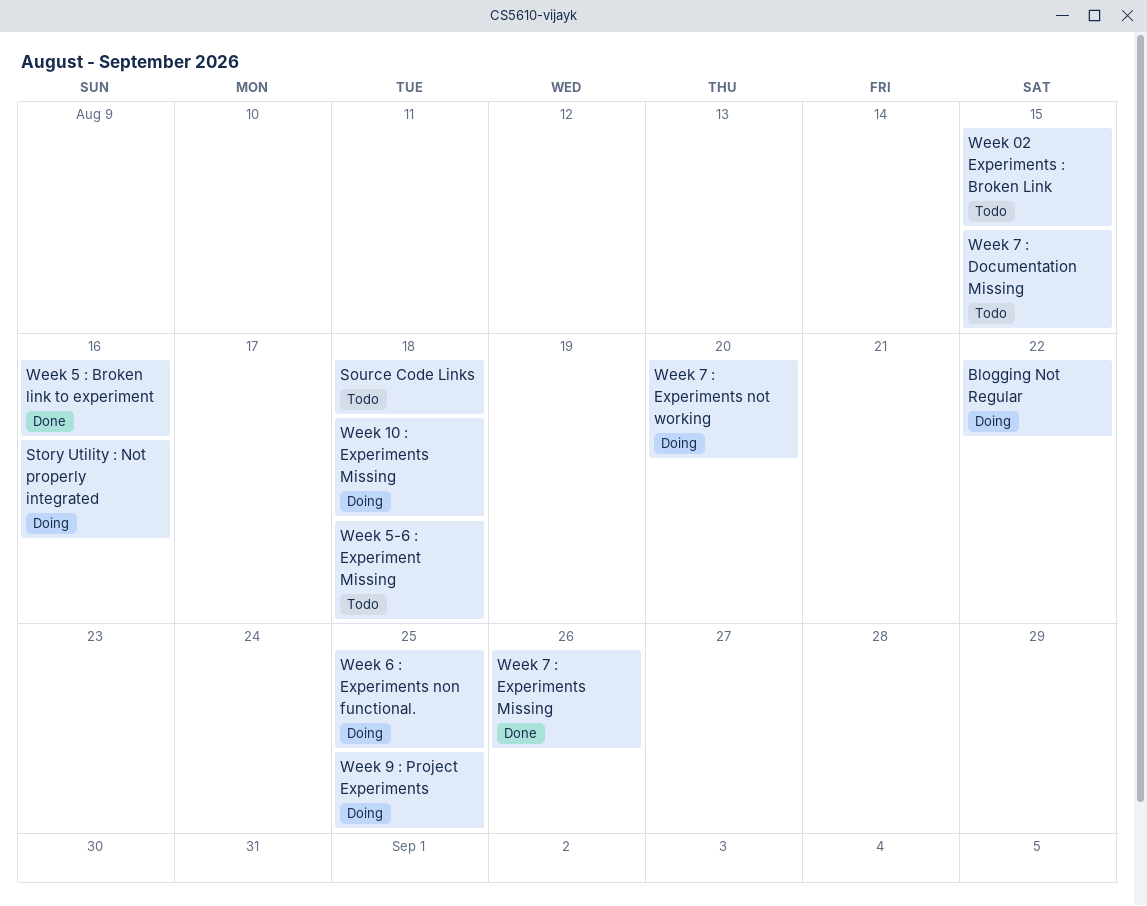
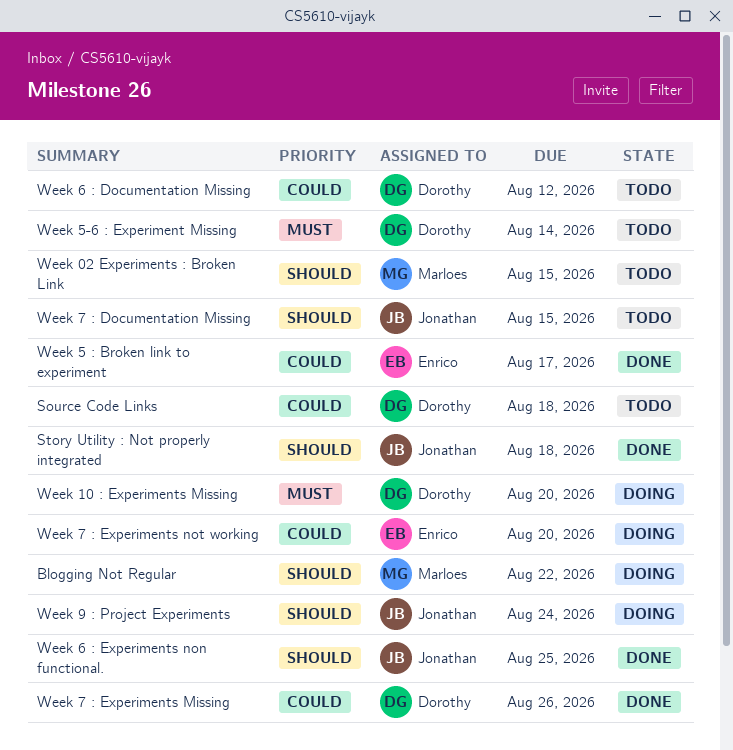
Story Utility : Not properly integrated, status: Doing -> Done
Story Utility : Not properly integrated, due: Aug 16 -> Aug 18
Week 10 : Experiments Missing, due: Aug 18 -> Aug 20
Week 5 : Broken link to experiment, due: Aug 16 -> Aug 17
Week 5-6 : Experiment Missing, due: Aug 18 -> Aug 14
Week 6 : Documentation Missing: none -> present
Week 6 : Experiments non functional., status: Doing -> Done
Week 9 : Project Experiments, due: Aug 25 -> Aug 24

